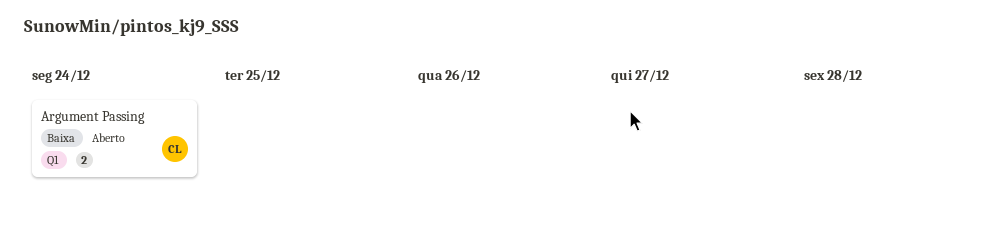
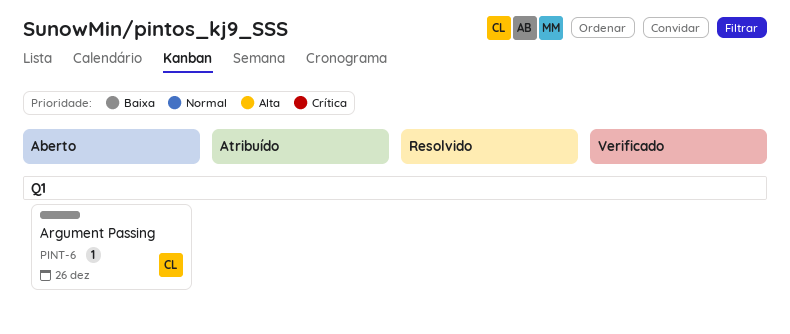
Argument Passing, estimate: 2 -> 1
Argument Passing, due: Dec 24 -> Dec 26

